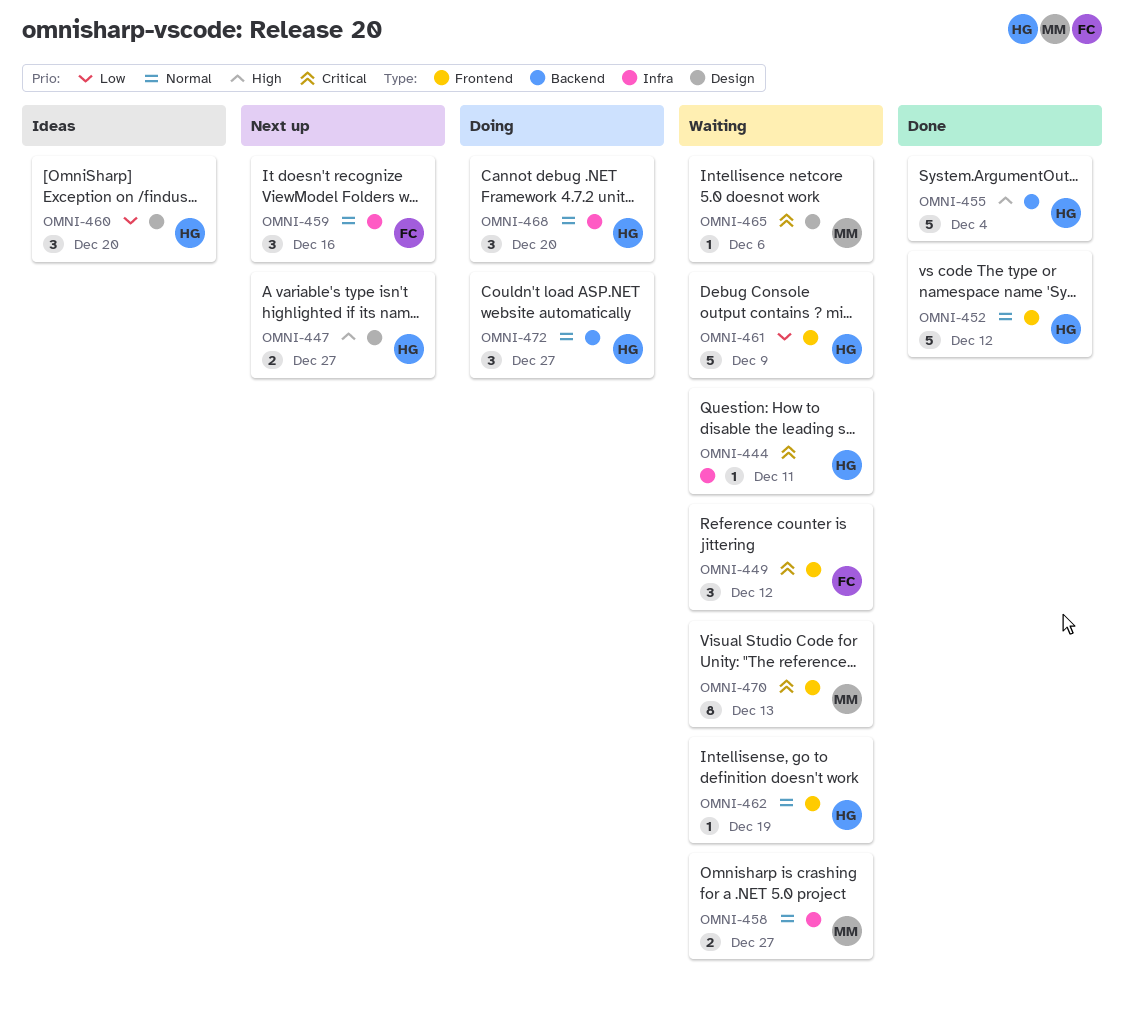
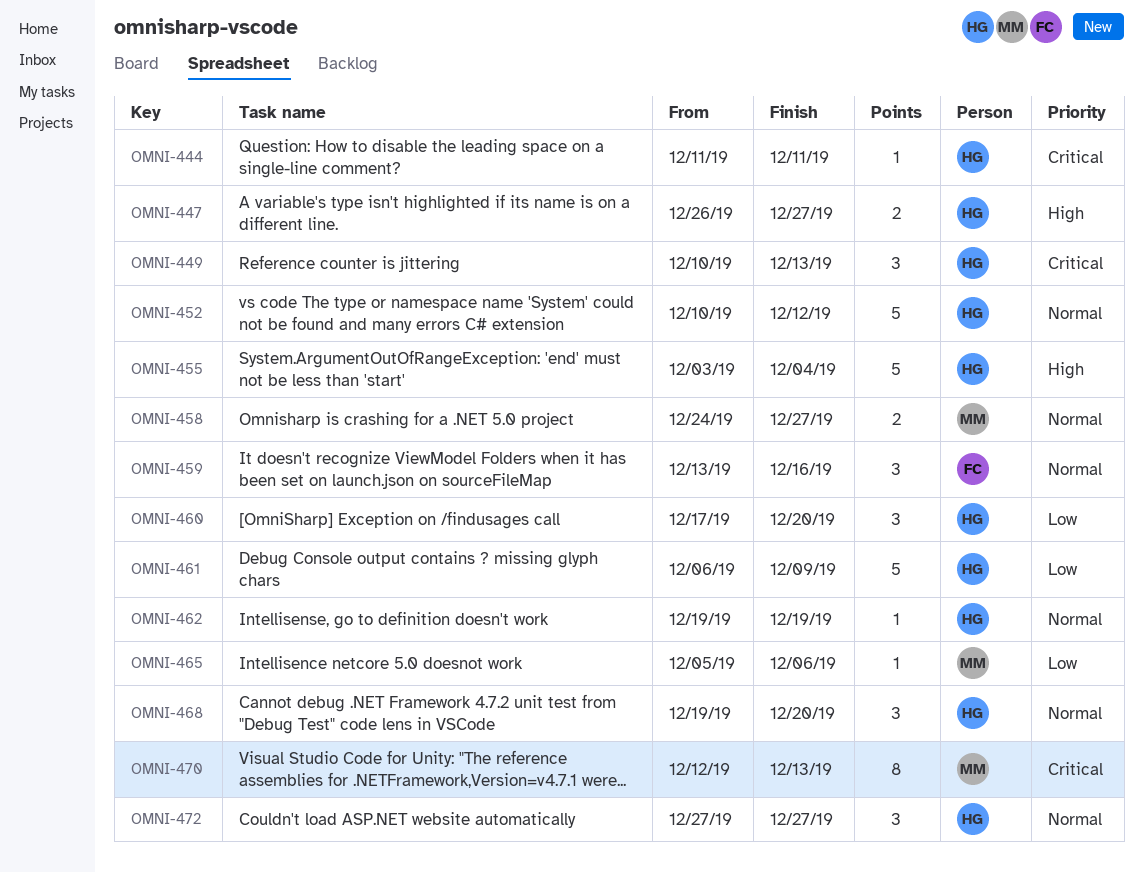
OMNI-449, owner: FC -> HG
OMNI-449, due: Dec 12 -> Dec 13
OMNI-465, priority: Critical -> Low

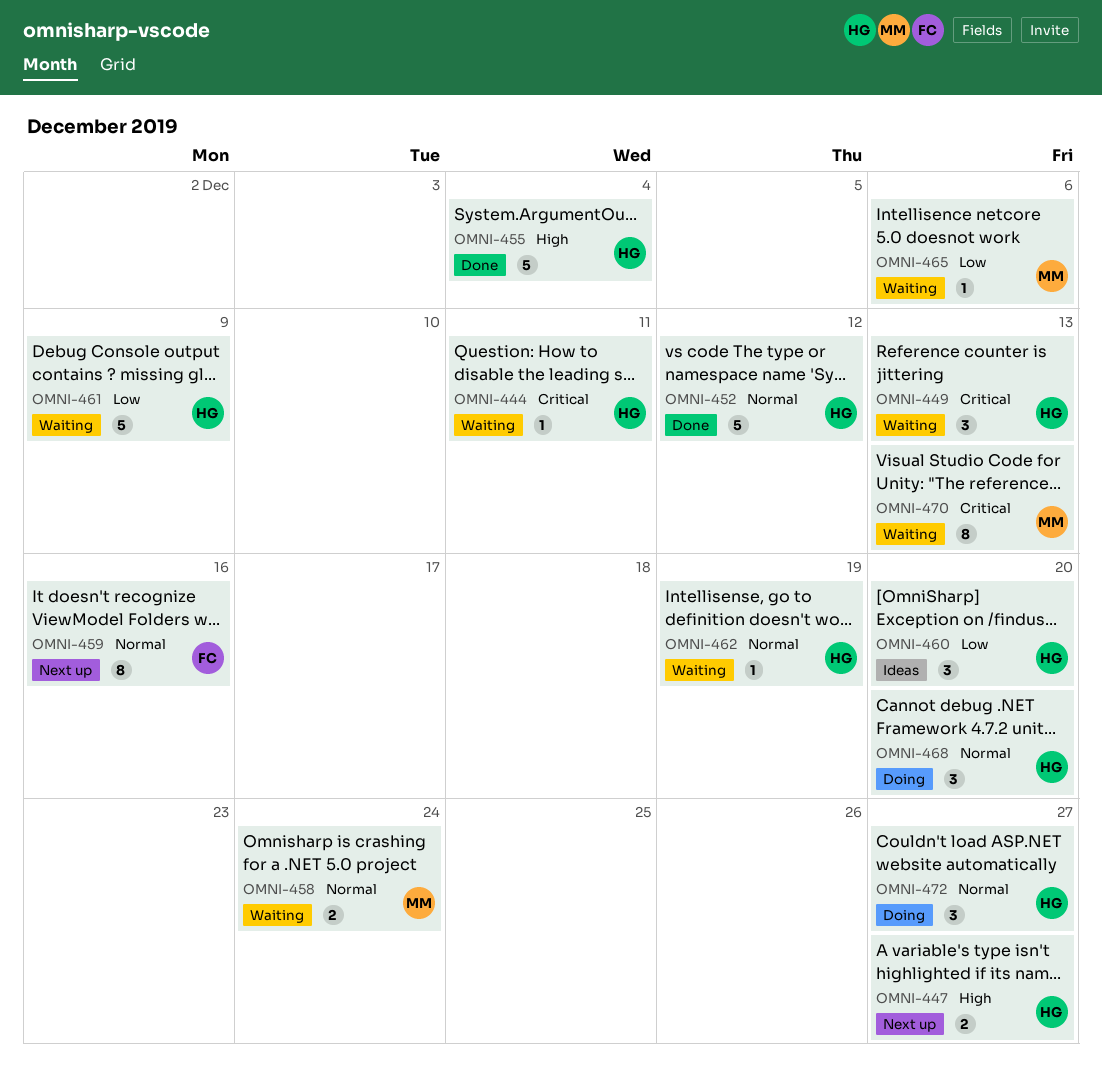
OMNI-458, due: Dec 27 -> Dec 24
OMNI-459, estimate: 3 -> 8

